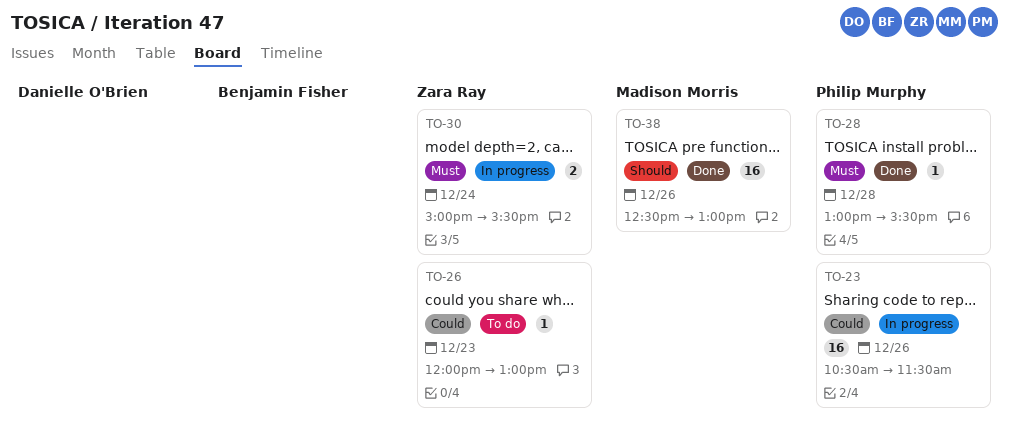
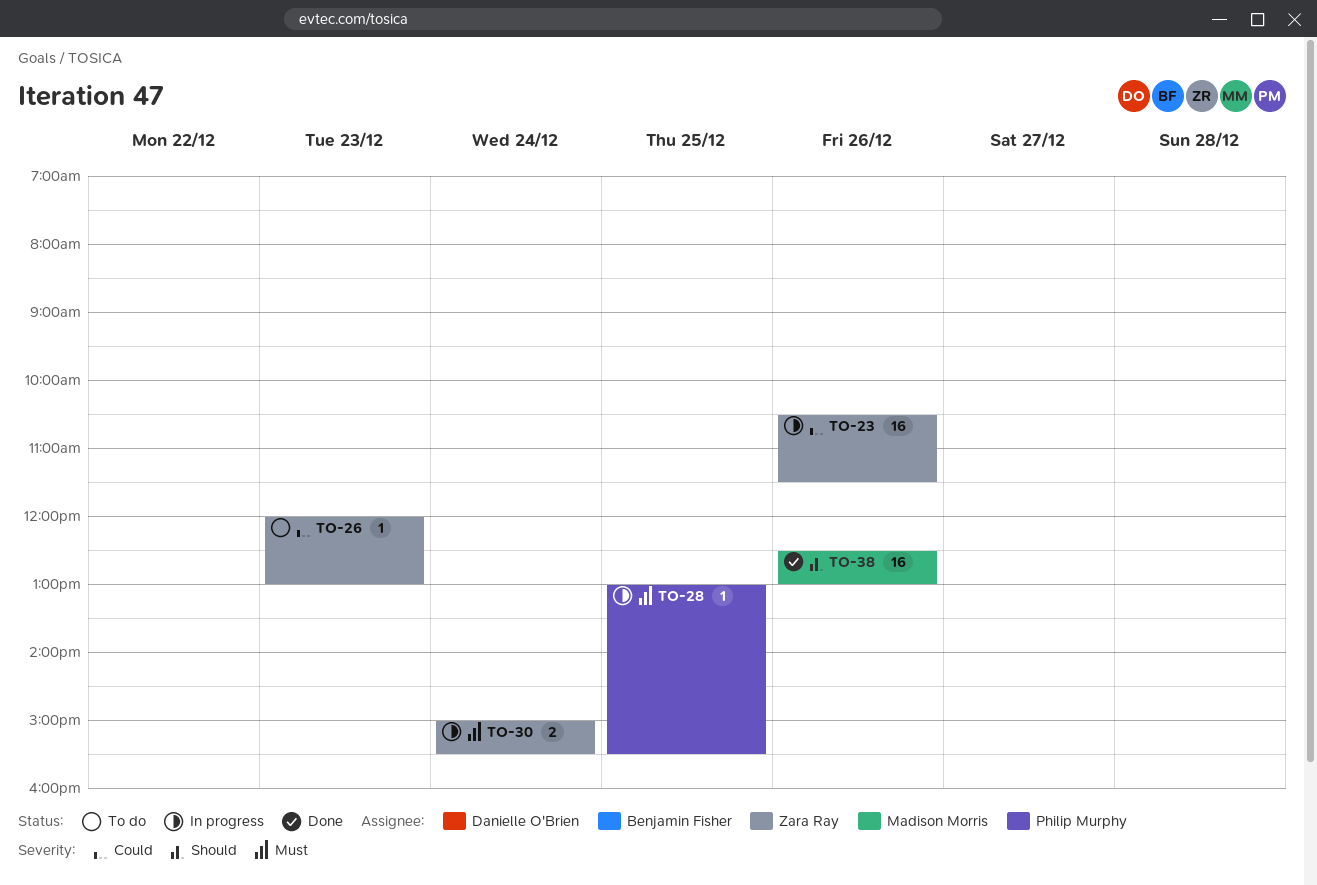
TO-23, owner: Philip Murphy -> Zara Ray
TO-28, status: Done -> In progress
TO-28, day: Dec 28 -> Dec 25

